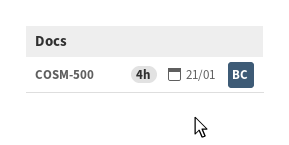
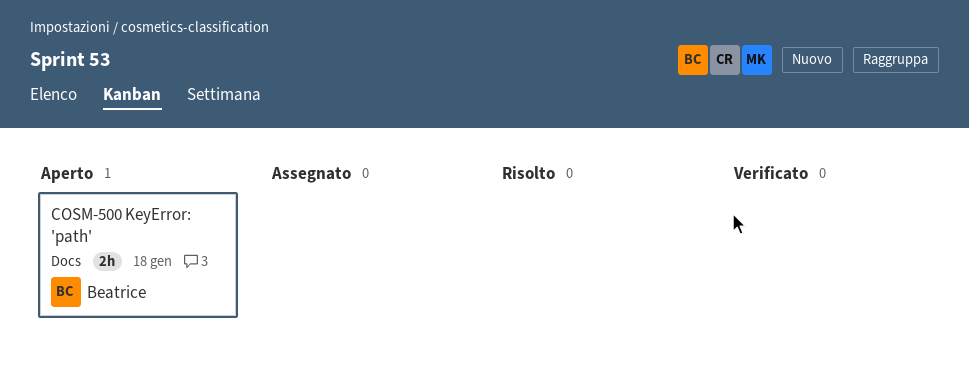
COSM-500, estimate: 4h -> 2h
COSM-500, due: Jan 21 -> Jan 18

